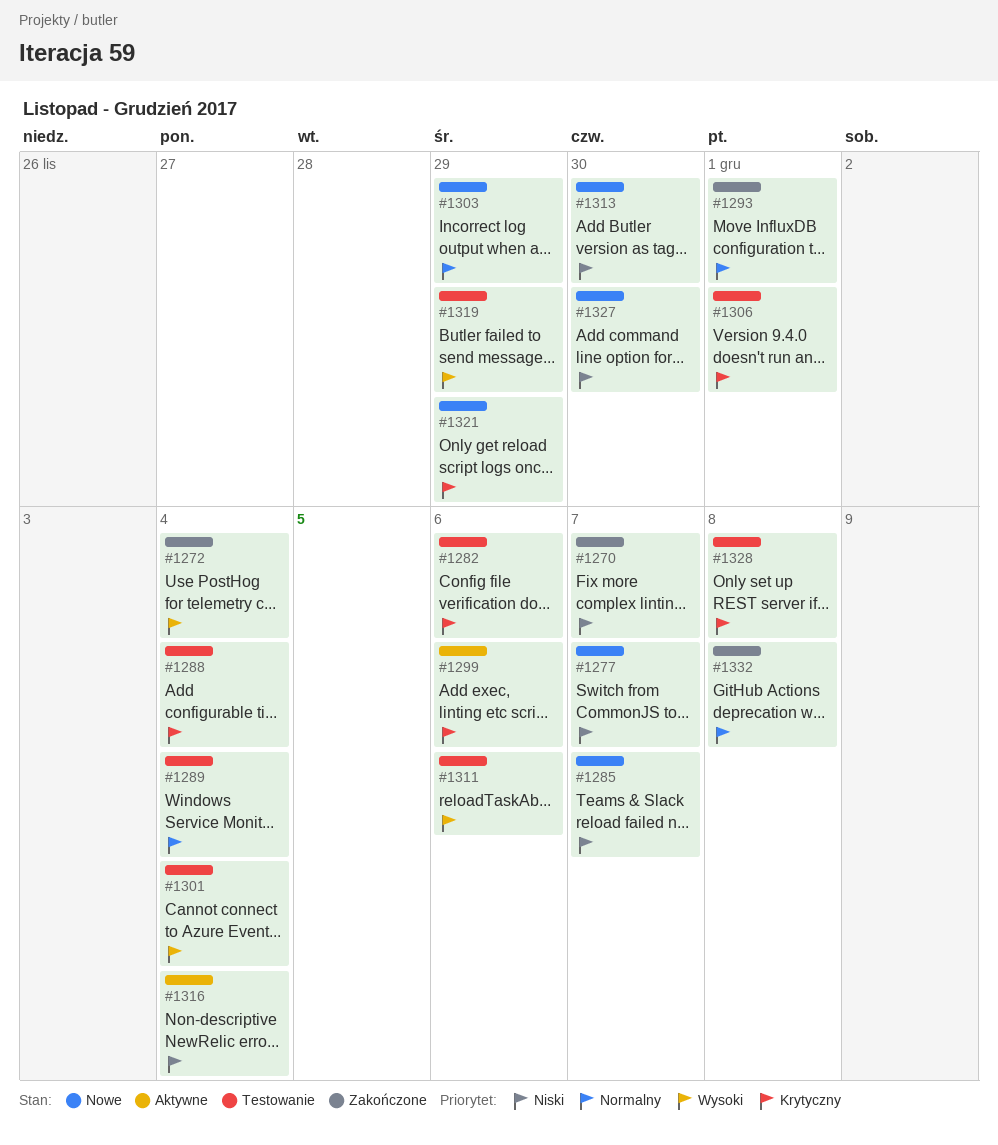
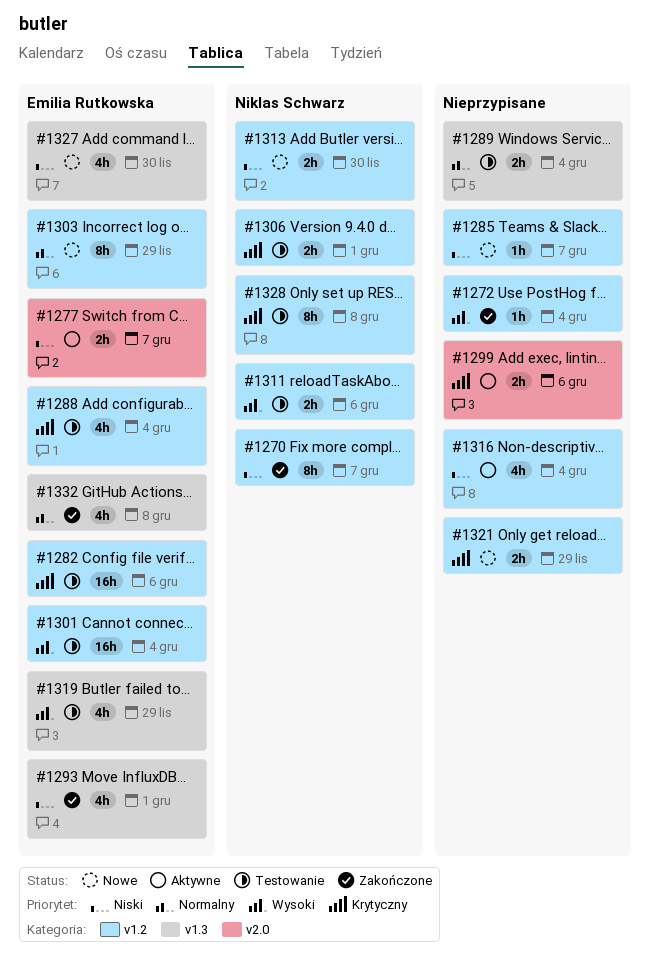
#1277, status: Nowe -> Aktywne
#1293, priority: Normalny -> Niski

